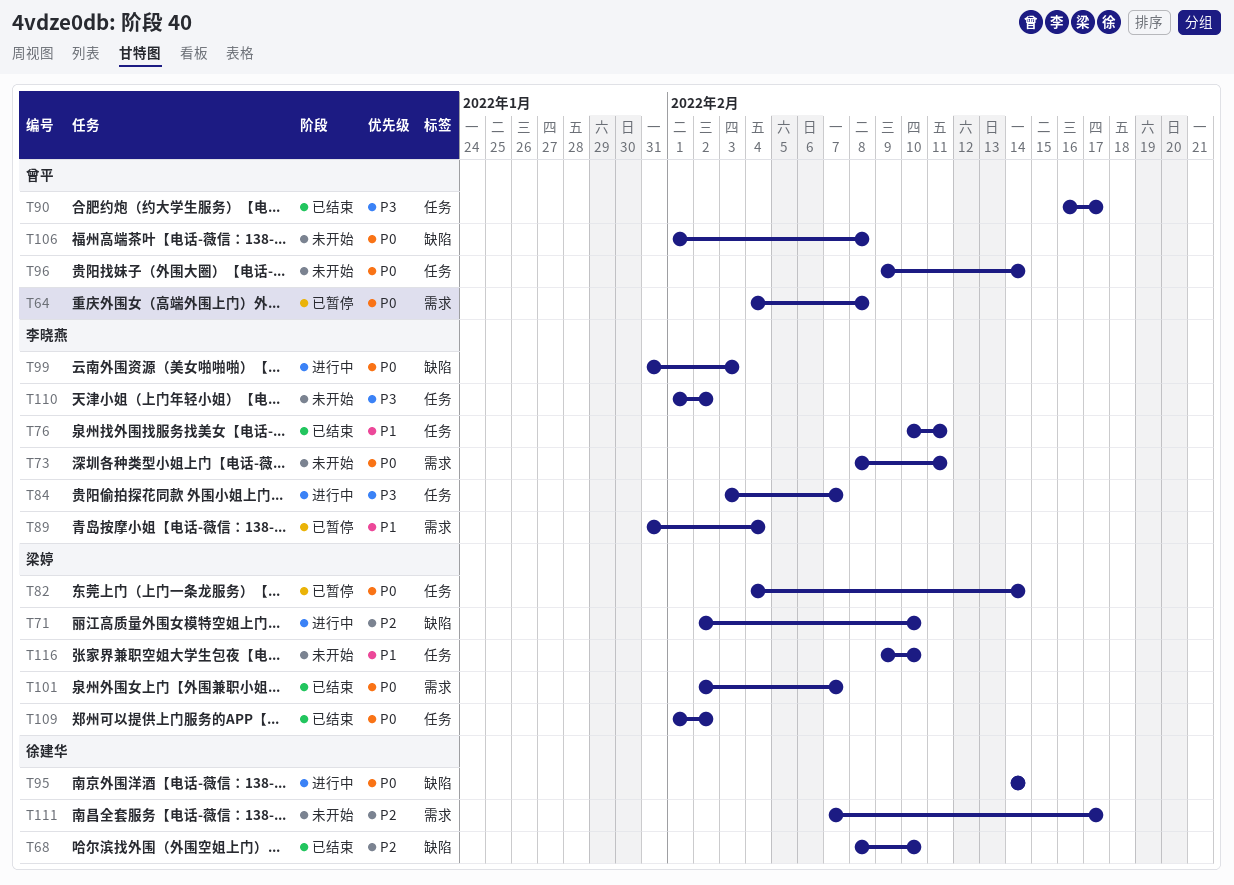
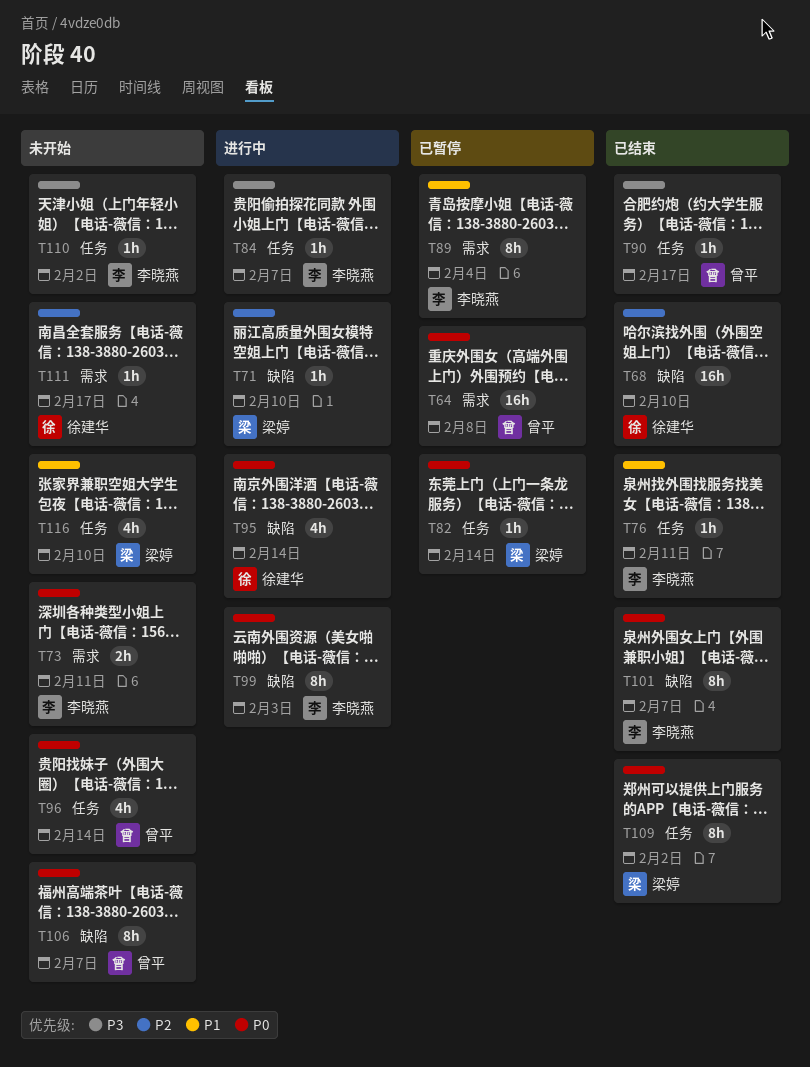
T101, owner: 梁婷 -> 李晓燕
T101, label: 需求 -> 缺陷
T106, due: Feb 8 -> Feb 7

